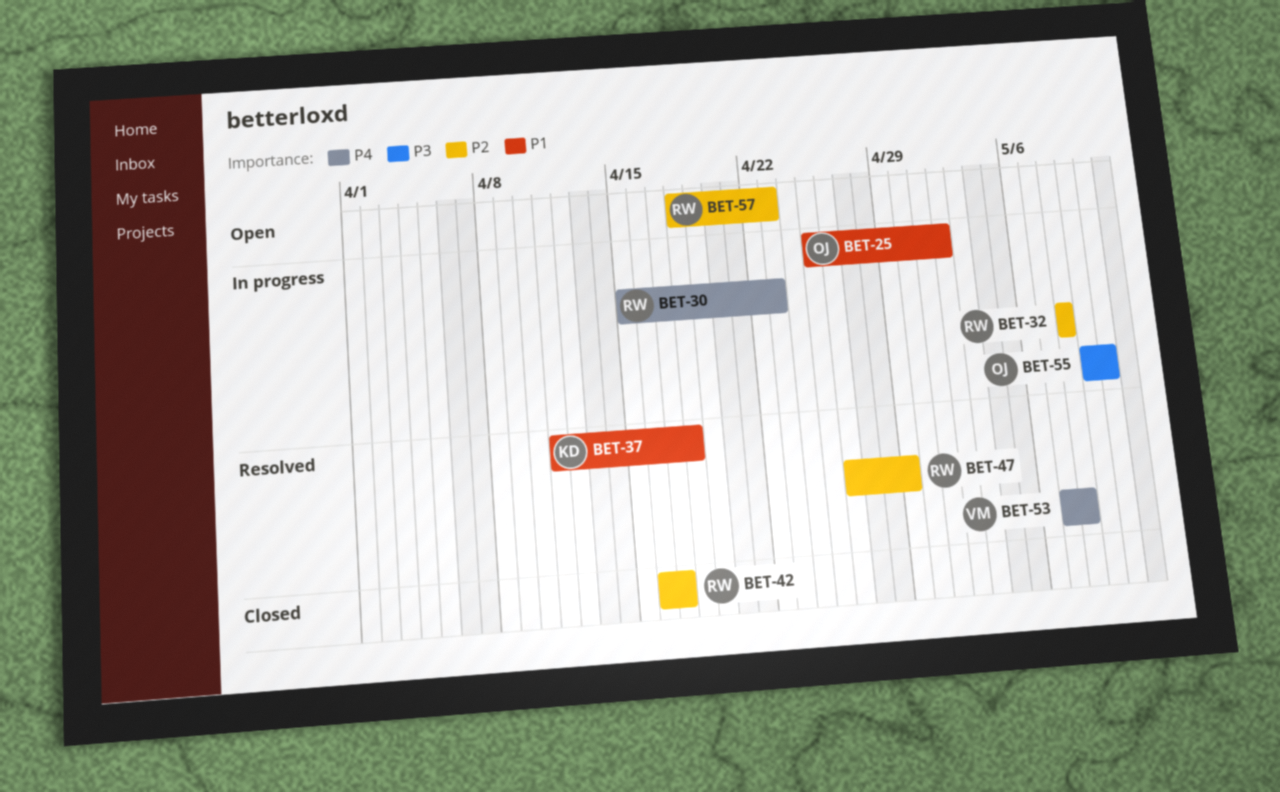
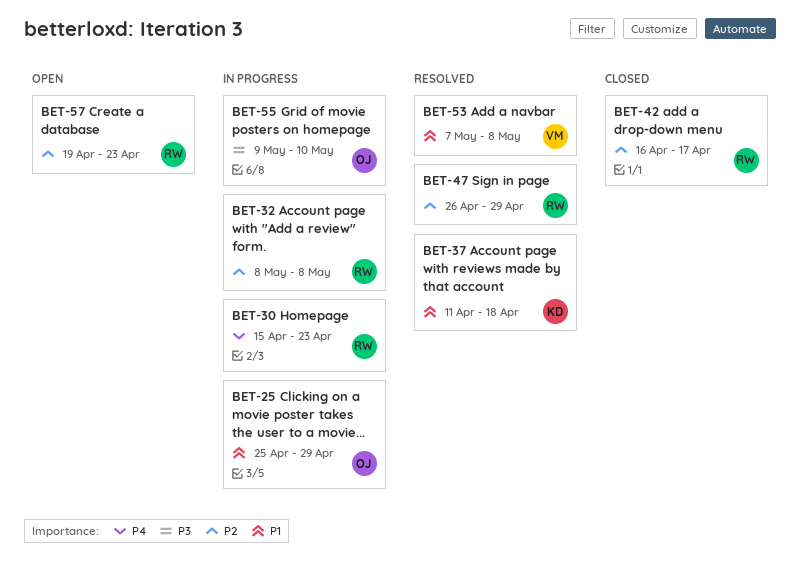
BET-25, due: May 2 -> Apr 29
BET-53, priority: P4 -> P1
BET-57, start: Apr 18 -> Apr 19

